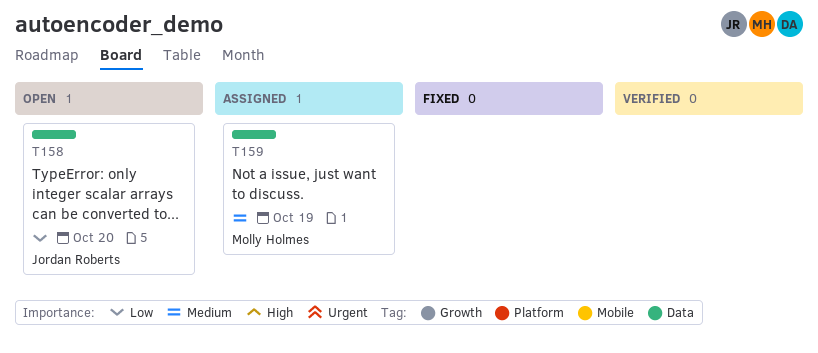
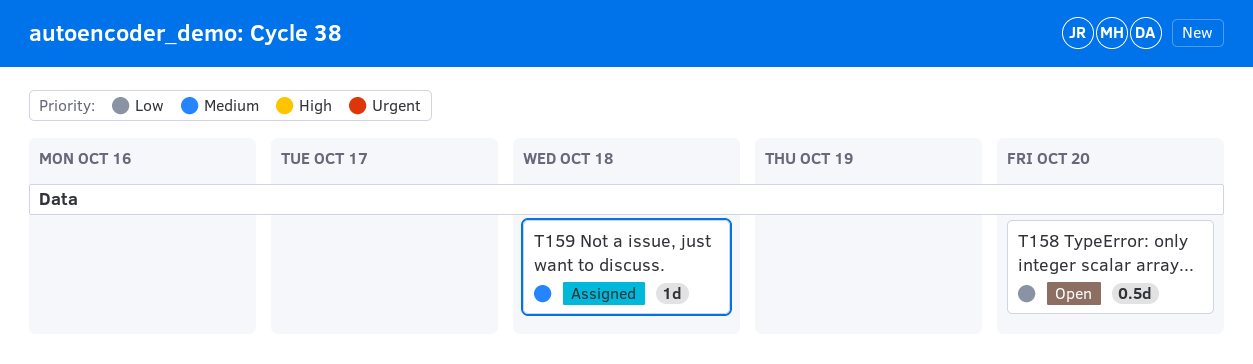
T159, due: Oct 19 -> Oct 18

